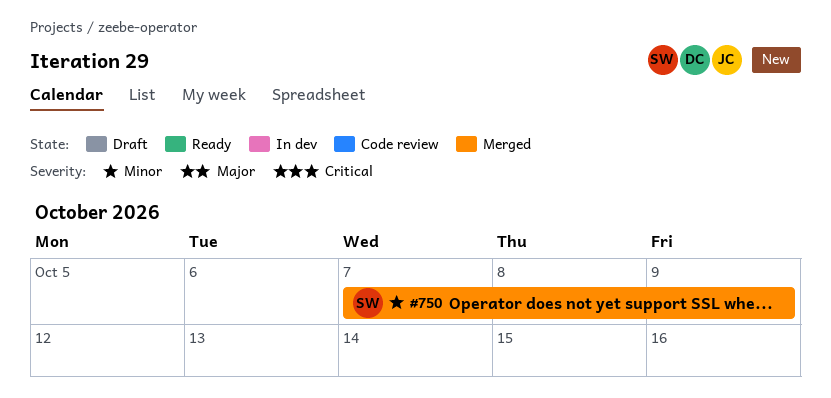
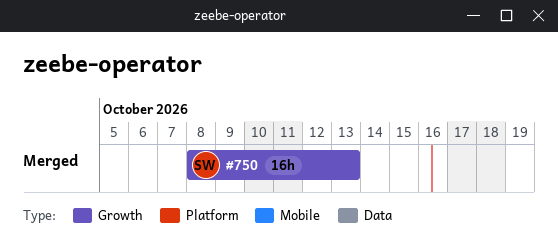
#750, start: Oct 7 -> Oct 8
#750, due: Oct 9 -> Oct 13

